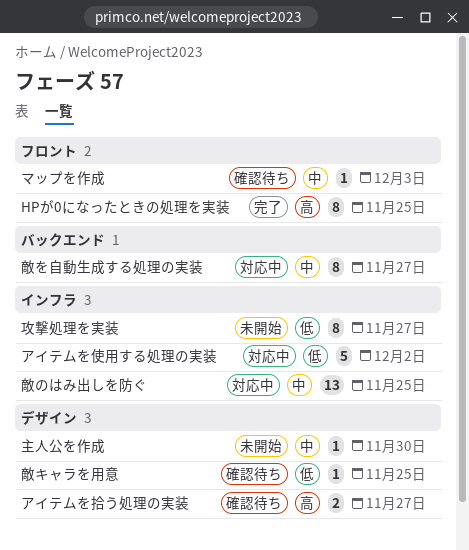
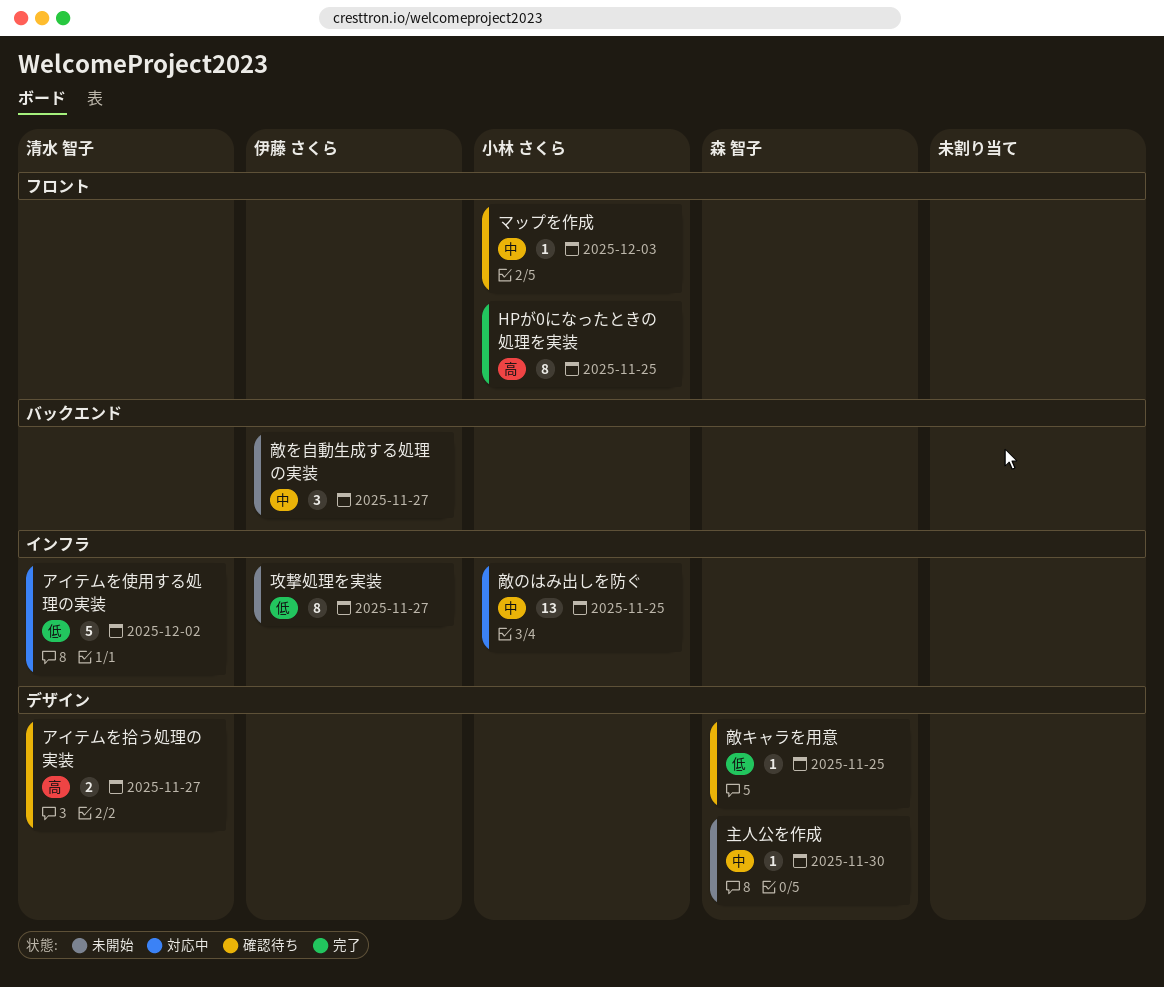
敵を自動生成する処理の実装, status: 対応中 -> 未開始
敵を自動生成する処理の実装, estimate: 8 -> 3

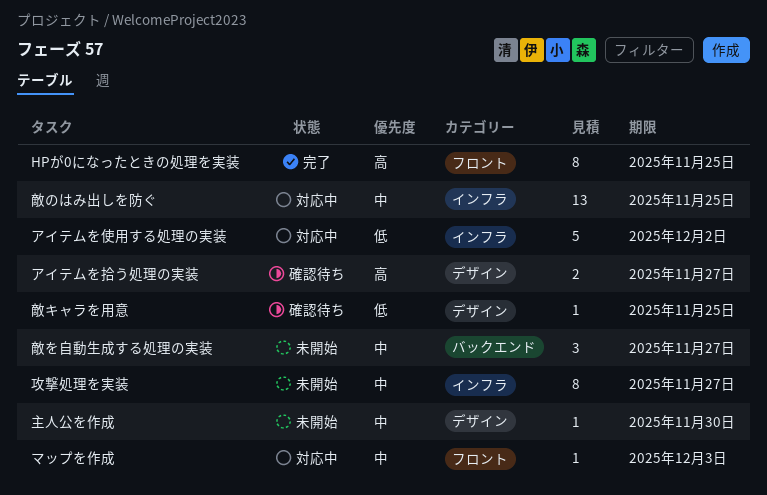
マップを作成, status: 確認待ち -> 対応中
攻撃処理を実装, priority: 低 -> 中

